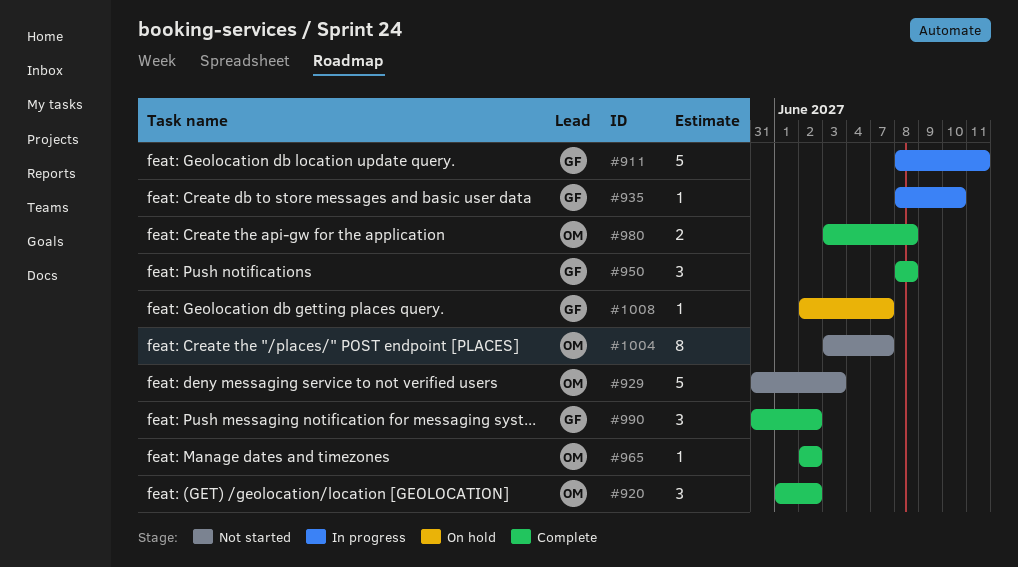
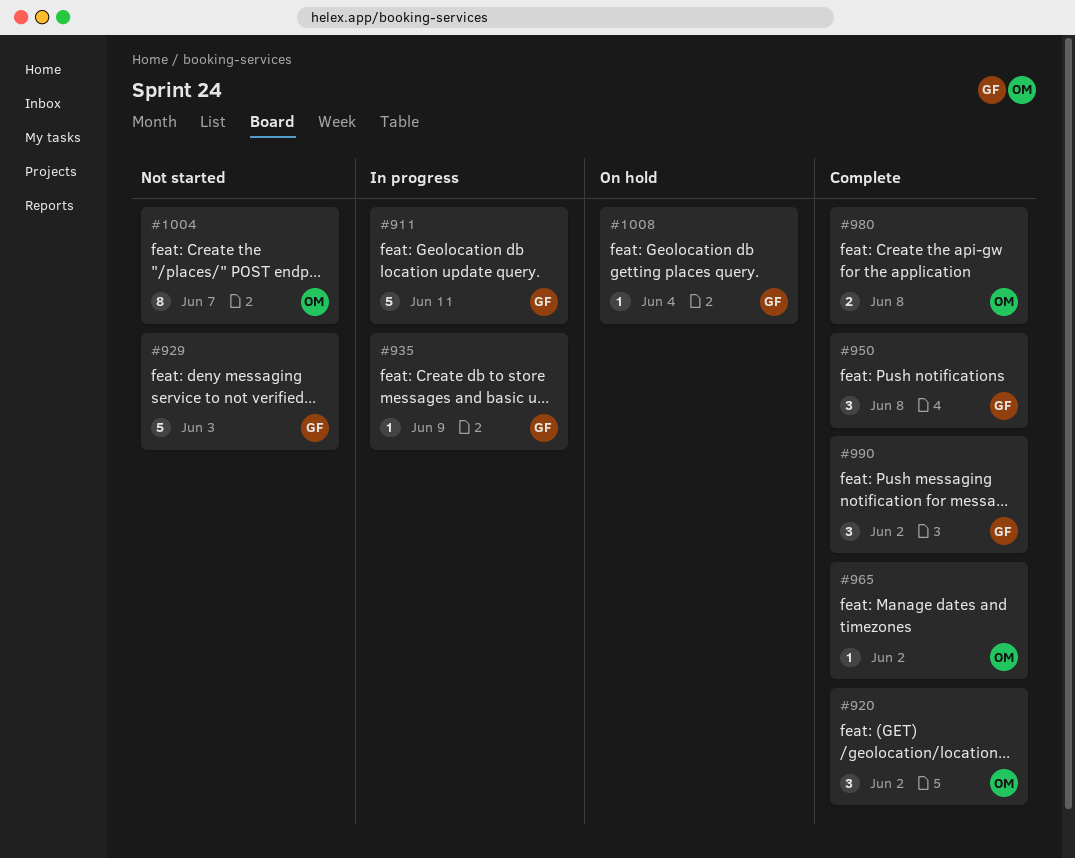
#929, owner: OM -> GF
#935, due: Jun 10 -> Jun 9
#1008, due: Jun 7 -> Jun 4

